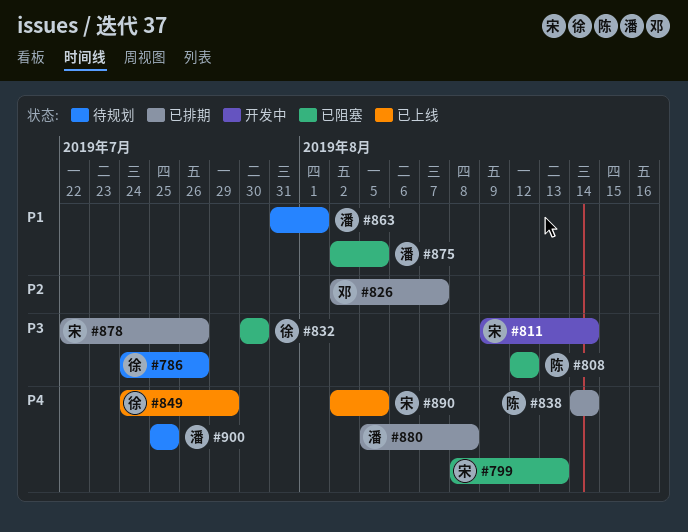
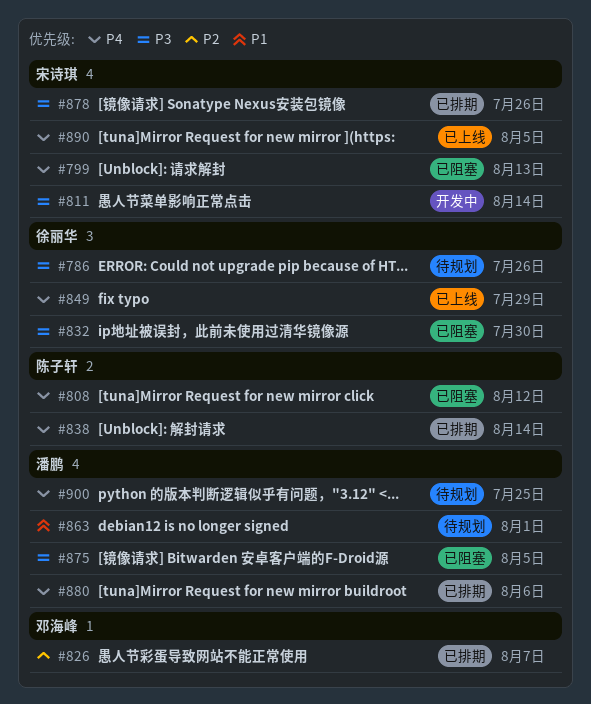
#808, priority: P3 -> P4
#875, priority: P1 -> P3
#880, due: Aug 8 -> Aug 6

